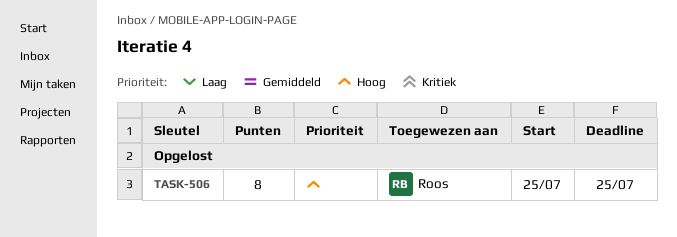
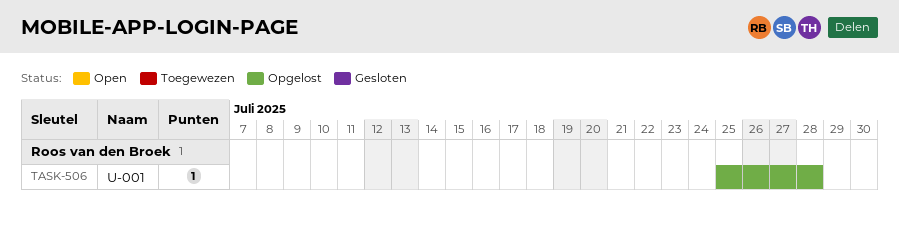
TASK-506, estimate: 8 -> 1
TASK-506, due: Jul 25 -> Jul 28

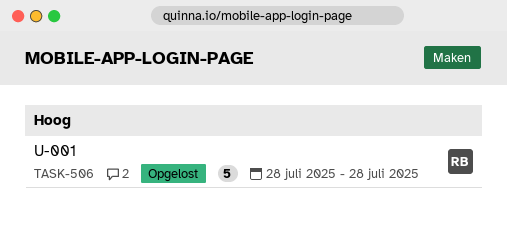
TASK-506, estimate: 1 -> 5
TASK-506, start: Jul 25 -> Jul 28

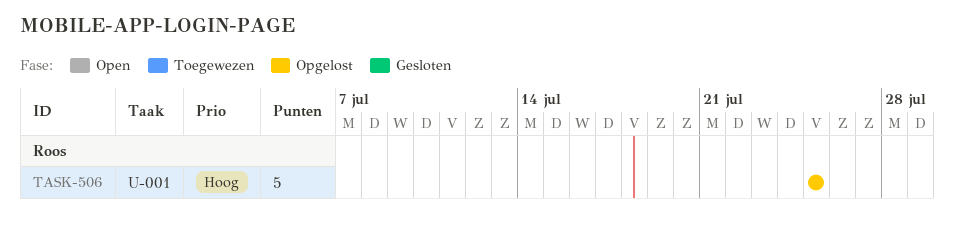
TASK-506, start: Jul 28 -> Jul 25
TASK-506, due: Jul 28 -> Jul 25

